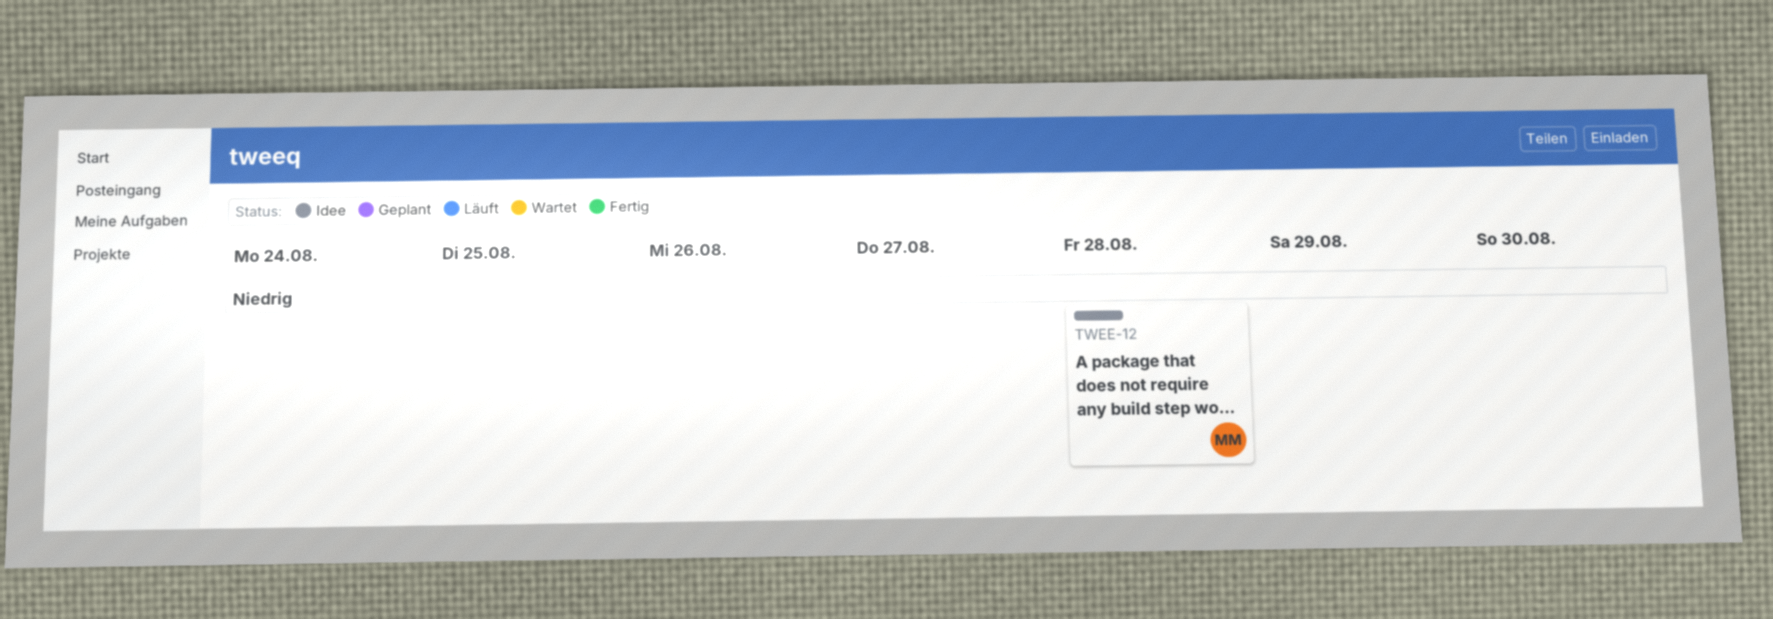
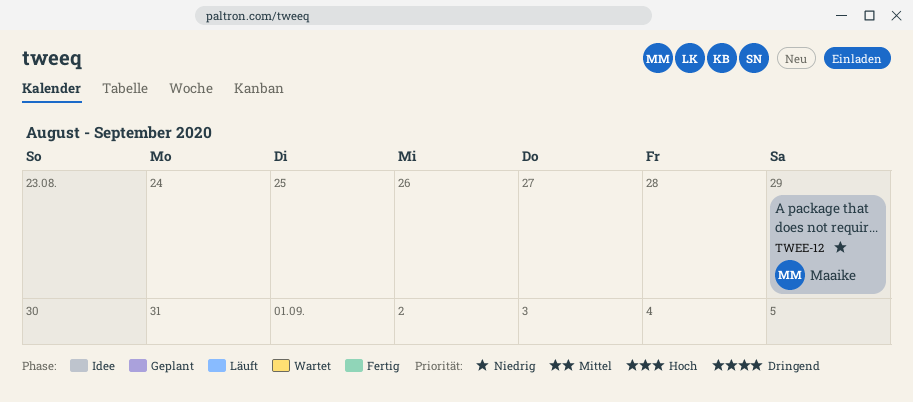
TWEE-12, due: Aug 28 -> Aug 29

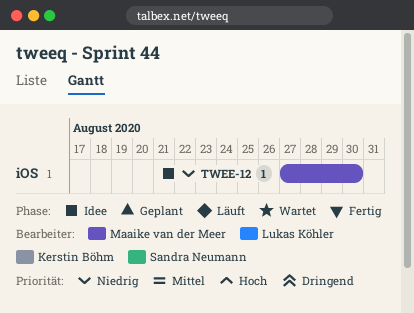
TWEE-12, due: Aug 29 -> Aug 30

